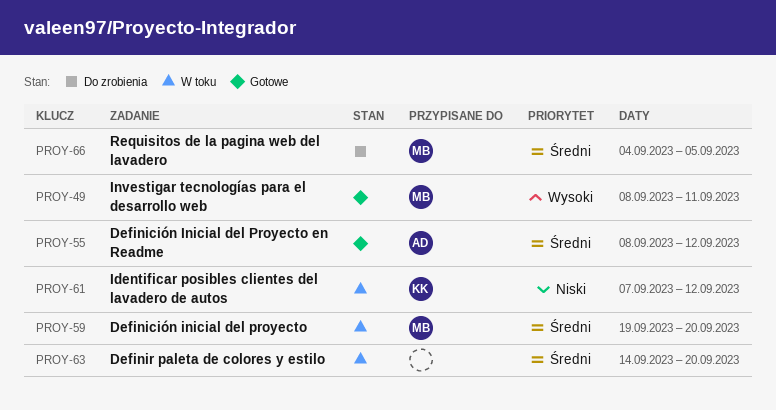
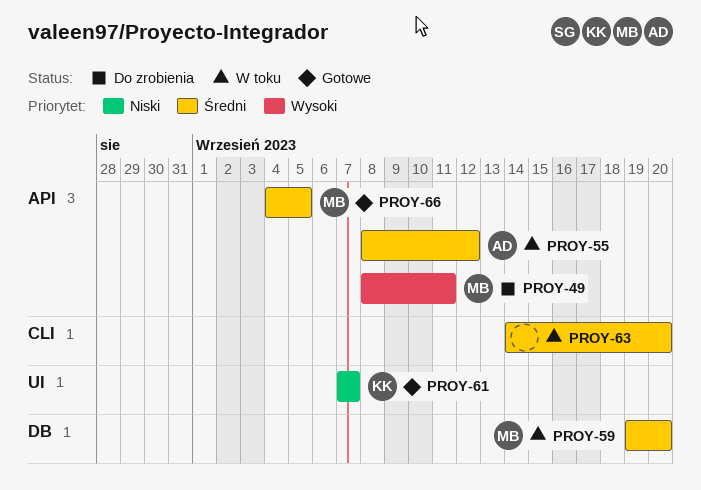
PROY-49, status: Gotowe -> Do zrobienia
PROY-55, status: Gotowe -> W toku
PROY-61, status: W toku -> Gotowe
PROY-61, due: Sep 12 -> Sep 7
PROY-66, status: Do zrobienia -> Gotowe

